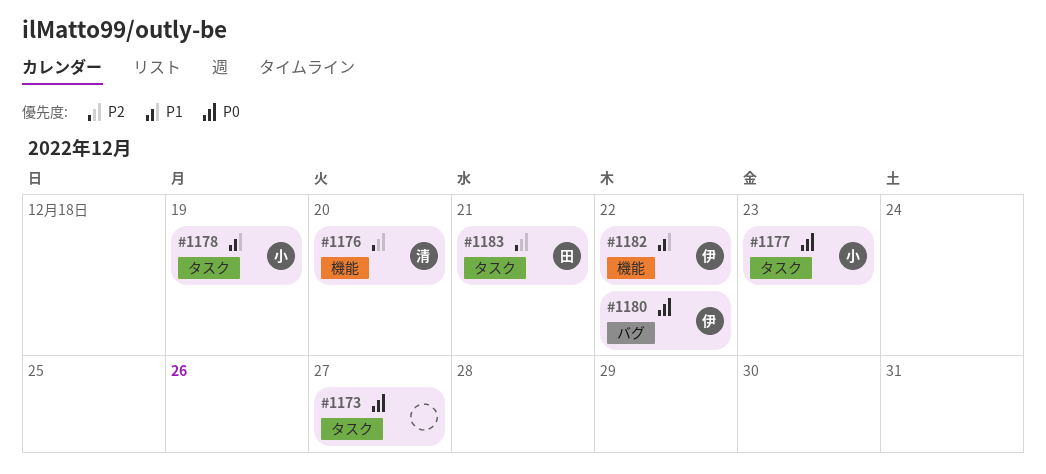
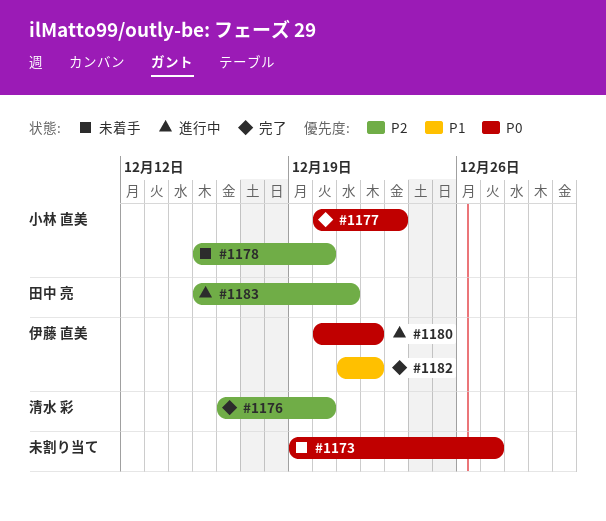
#1178, priority: P1 -> P2
#1178, due: Dec 19 -> Dec 20

